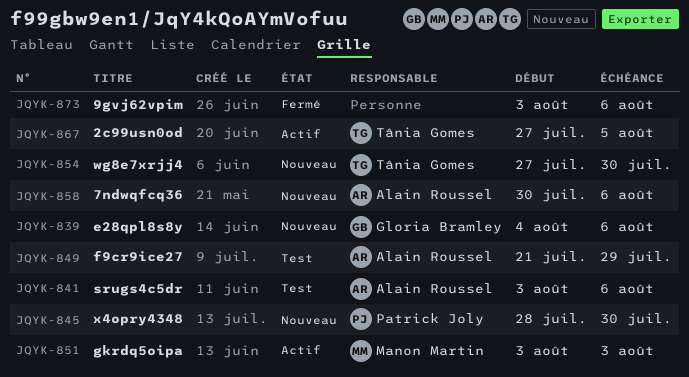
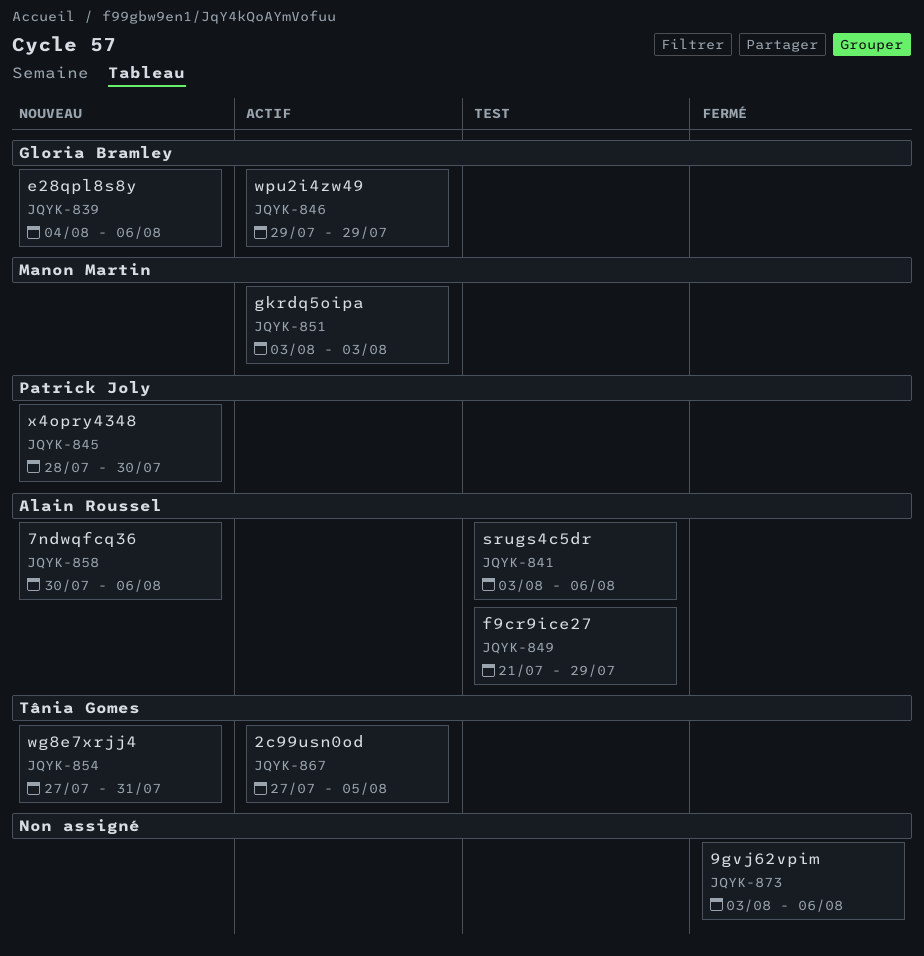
JQYK-846: none -> present
JQYK-854, due: Jul 30 -> Jul 31

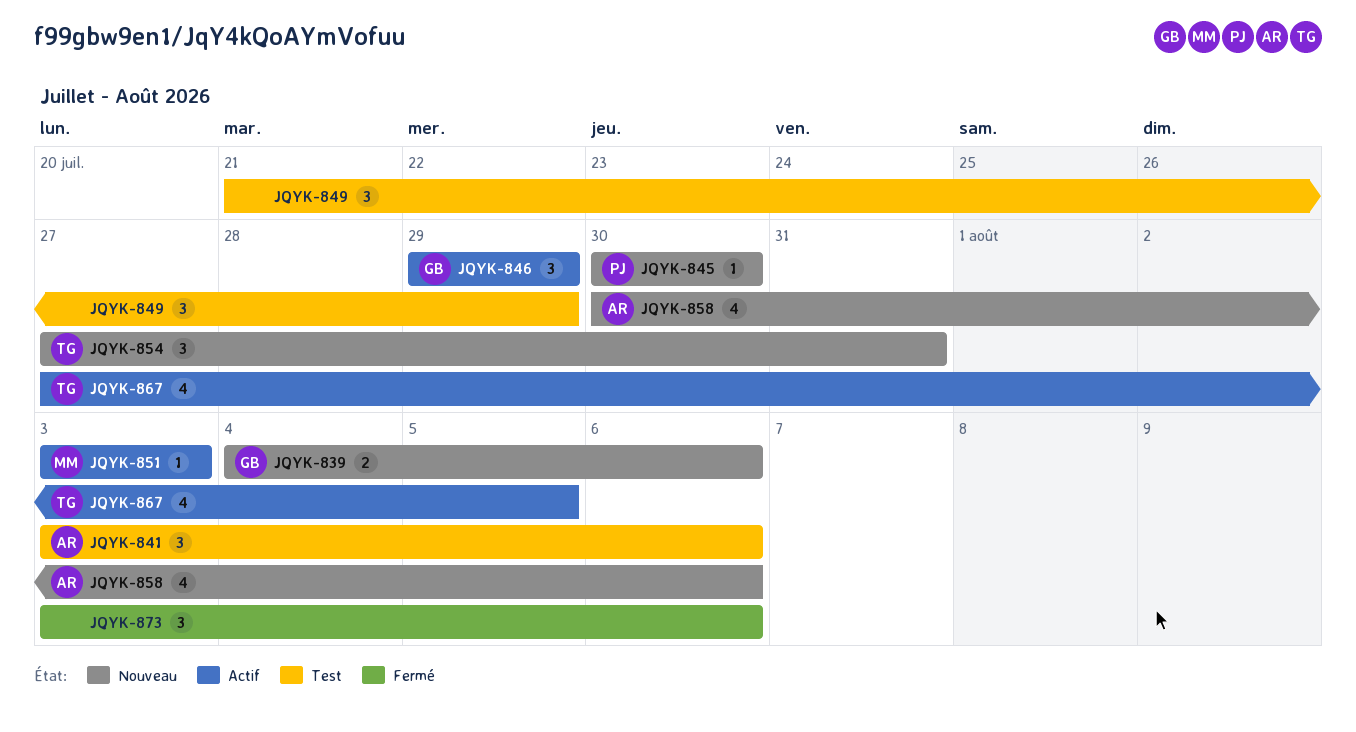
JQYK-845, start: Jul 28 -> Jul 30
JQYK-849, owner: Alain Roussel -> none

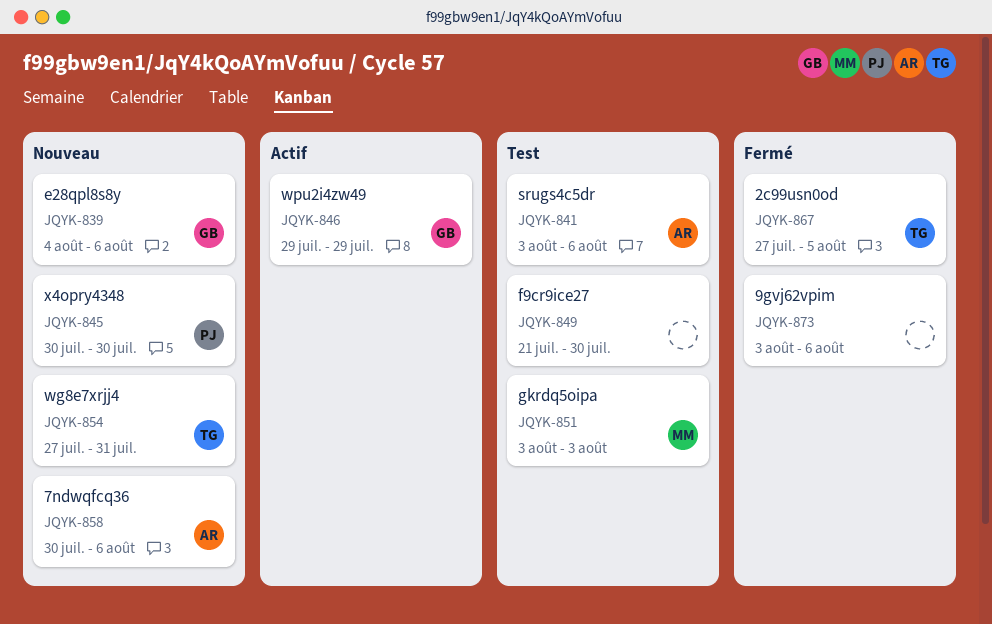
JQYK-849, due: Jul 29 -> Jul 30
JQYK-851, status: Actif -> Test
JQYK-867, status: Actif -> Fermé

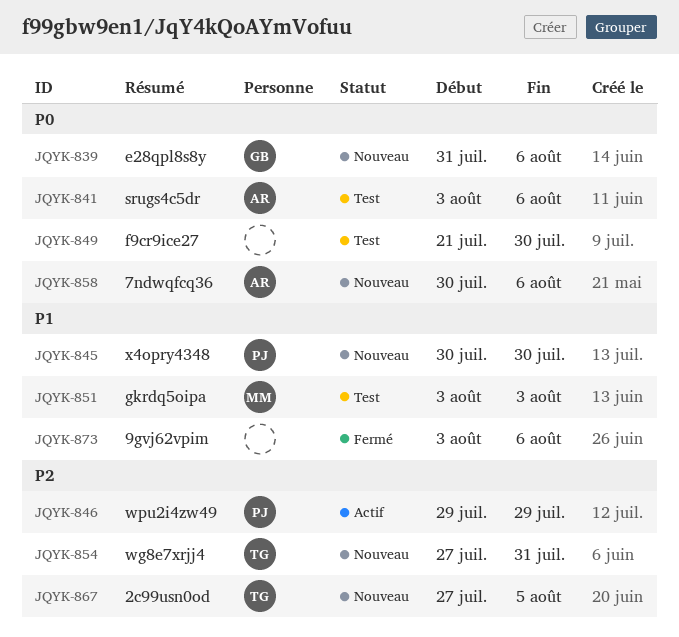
JQYK-839, start: Aug 4 -> Jul 31
JQYK-846, owner: GB -> PJ
JQYK-867, status: Fermé -> Nouveau

